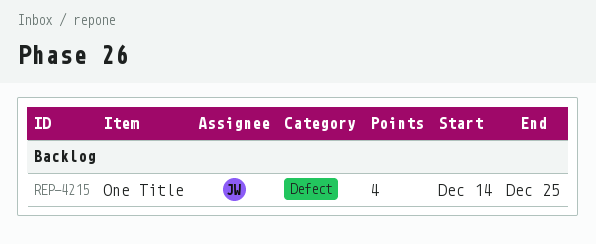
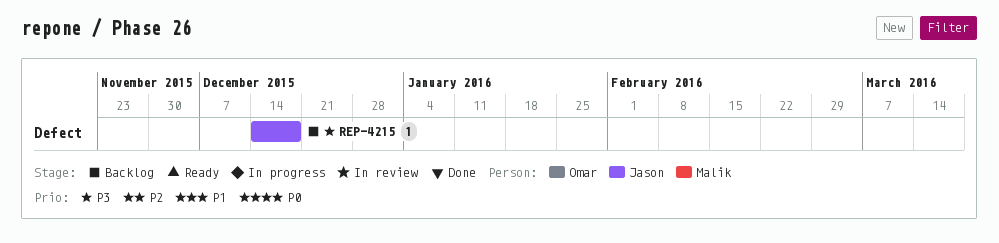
REP-4215, estimate: 4 -> 1
REP-4215, due: Dec 25 -> Dec 18

